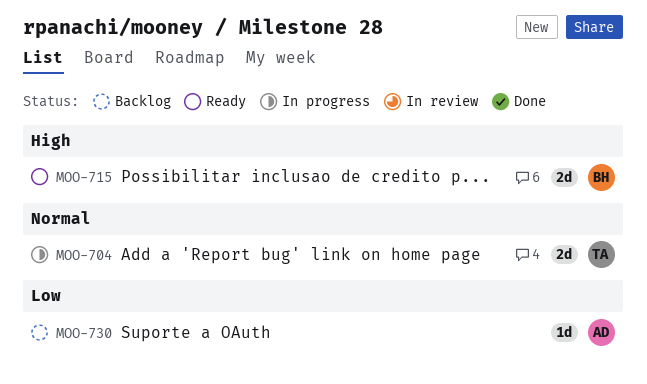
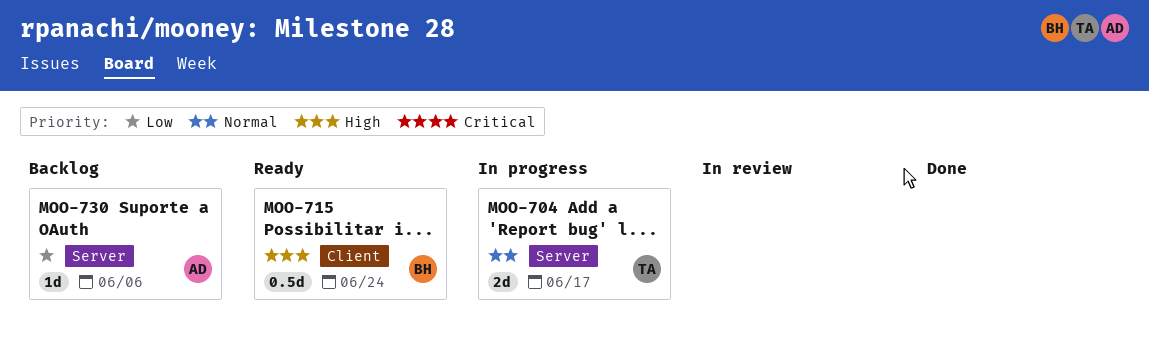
MOO-715, estimate: 2d -> 0.5d

